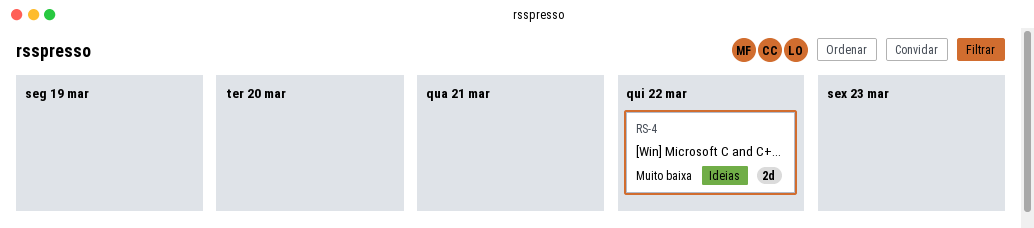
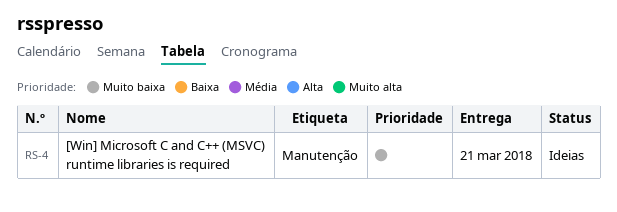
RS-4, due: Mar 22 -> Mar 21

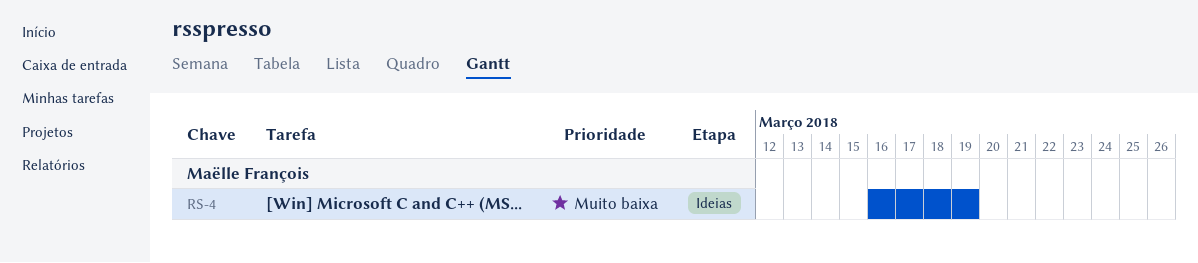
RS-4, due: Mar 21 -> Mar 19

